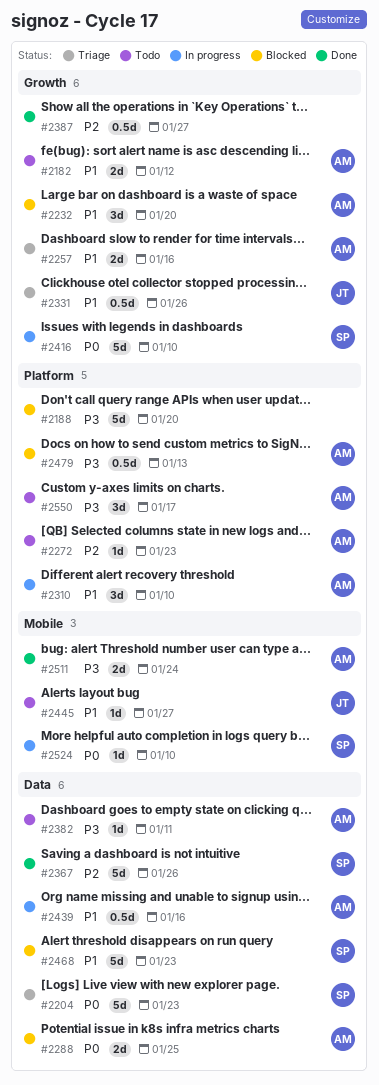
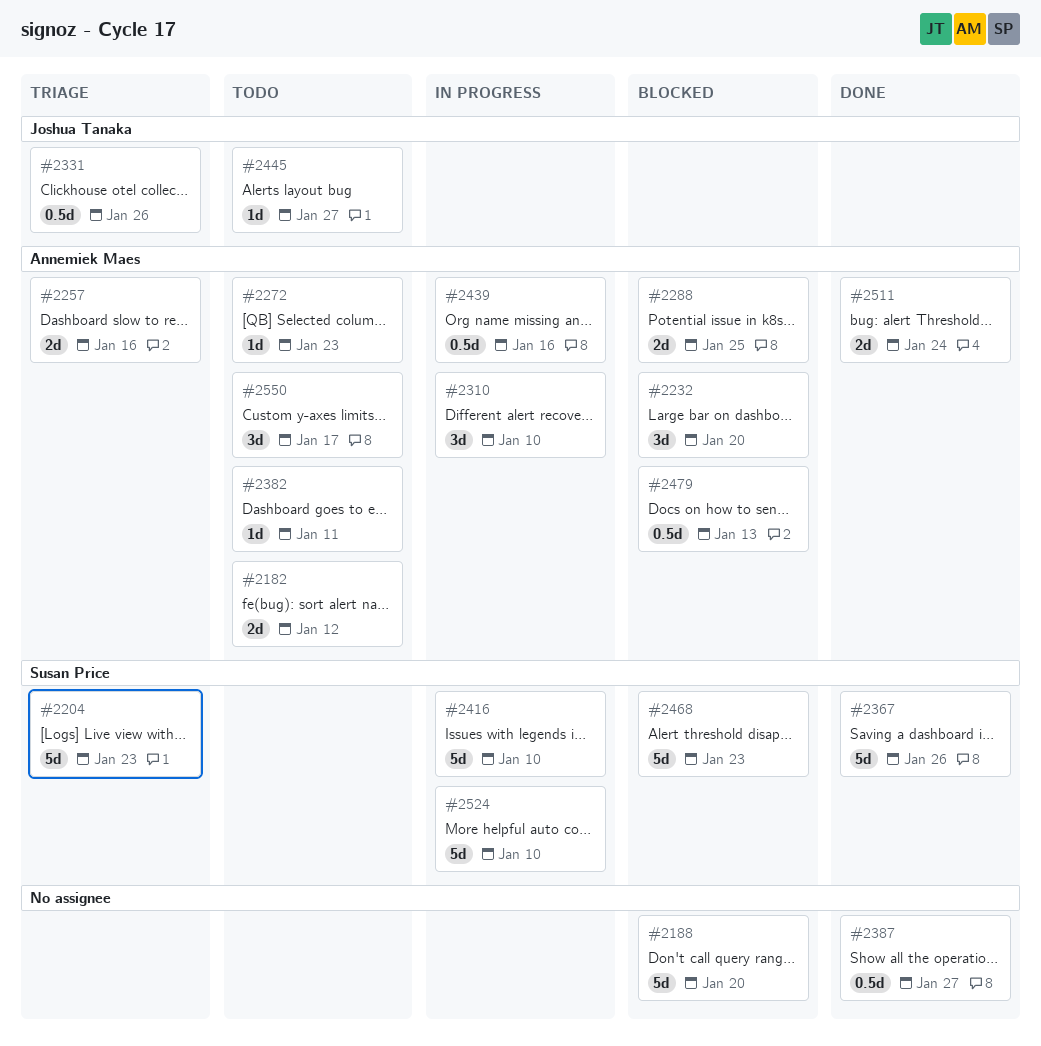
#2524, estimate: 1d -> 5d

